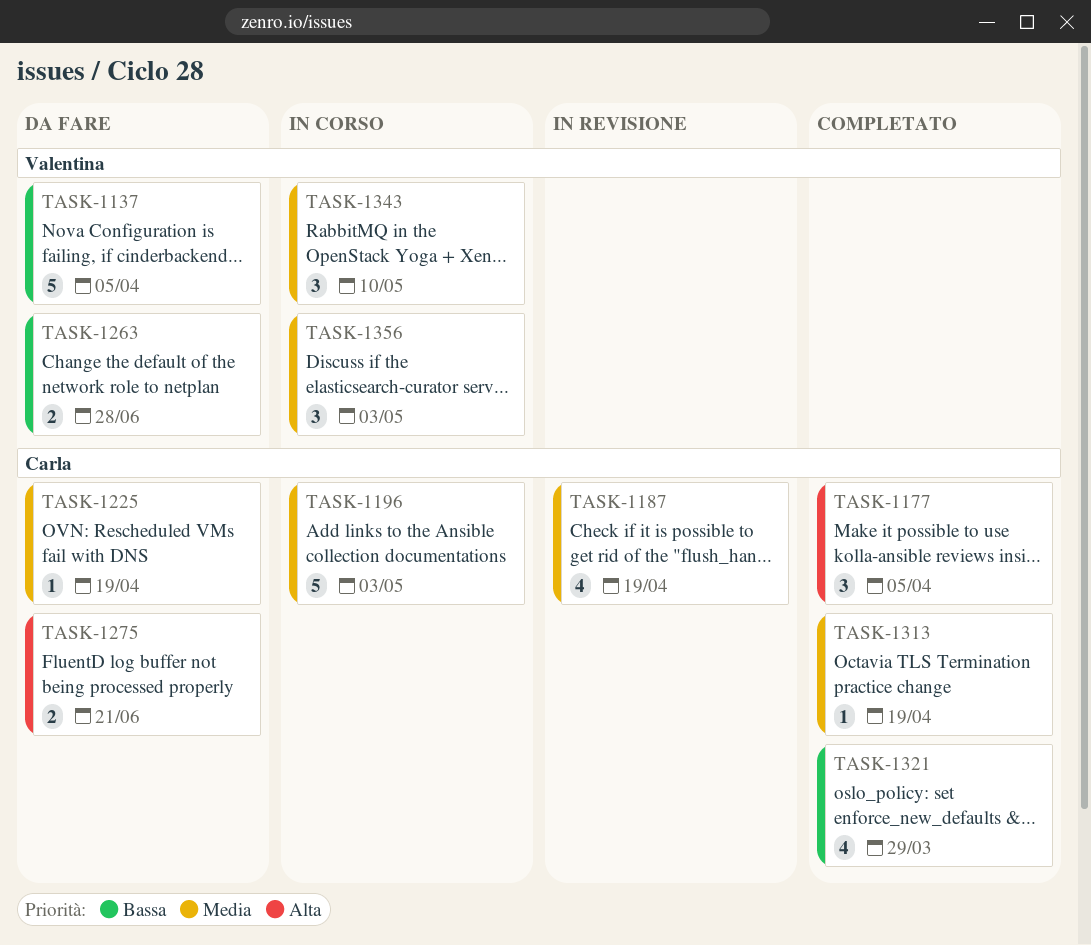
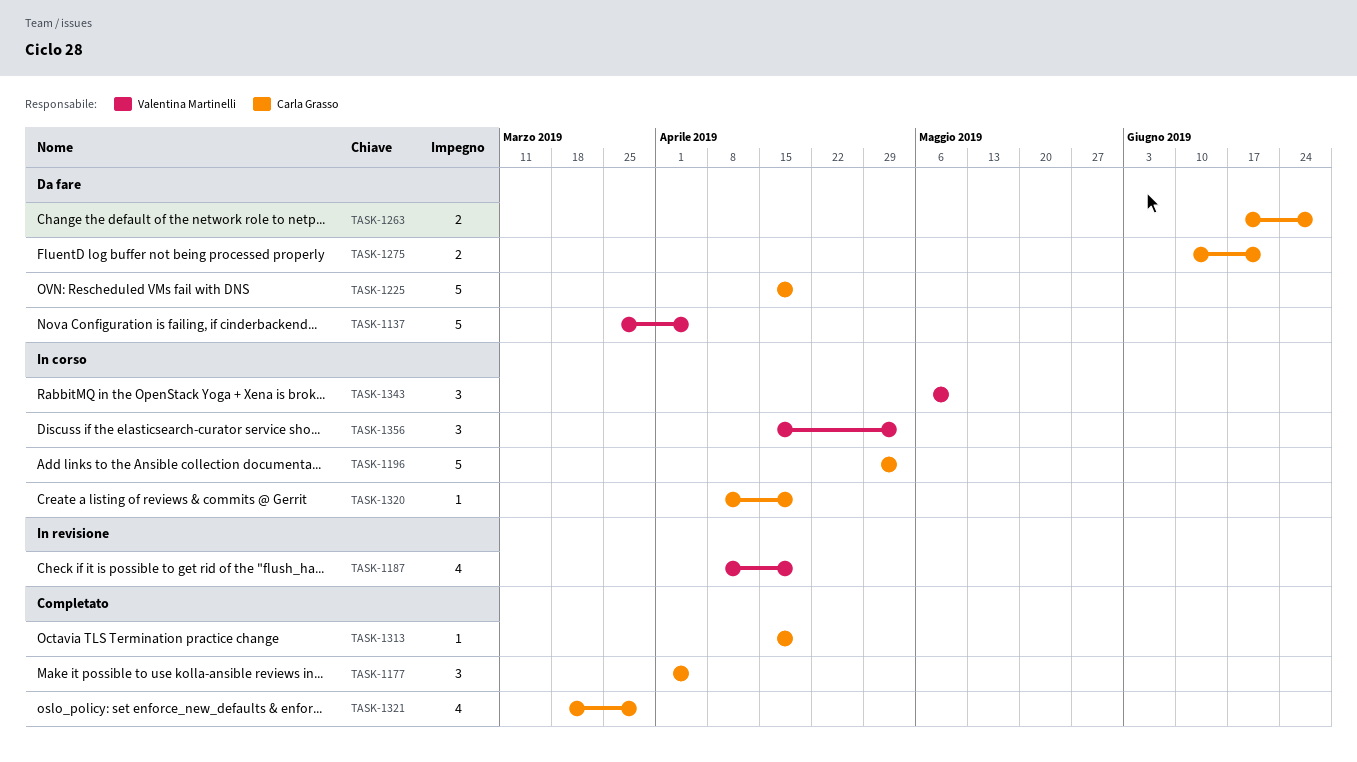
TASK-1187, owner: Carla Grasso -> Valentina Martinelli
TASK-1225, estimate: 1 -> 5
TASK-1263, owner: Valentina Martinelli -> Carla Grasso
TASK-1320: none -> present

